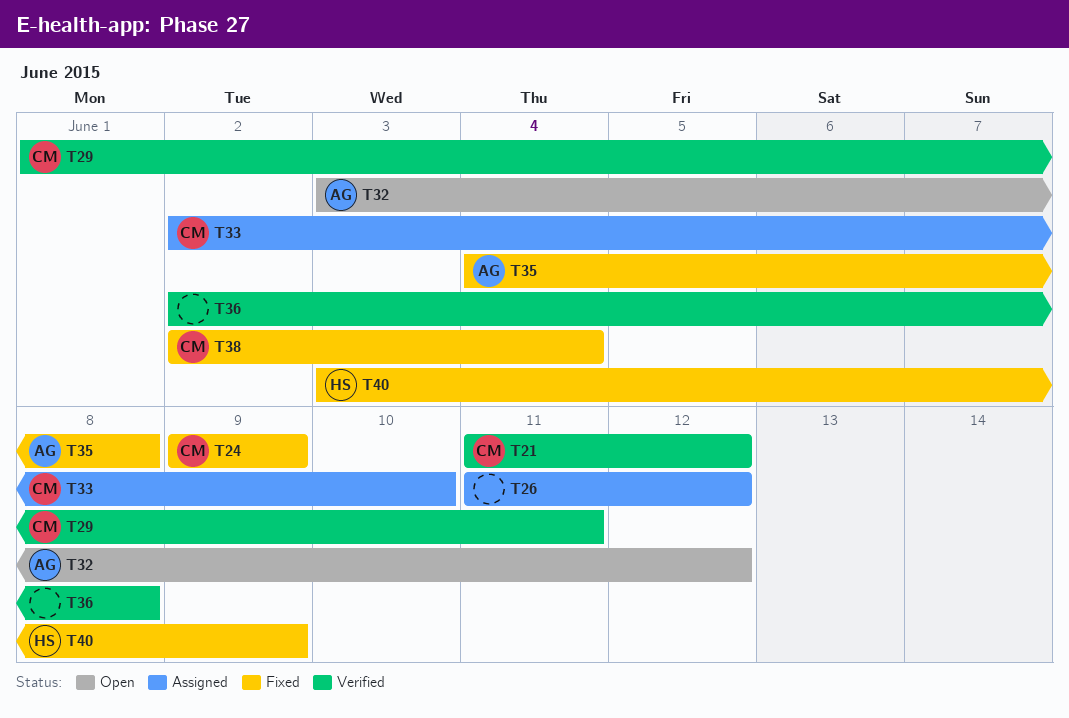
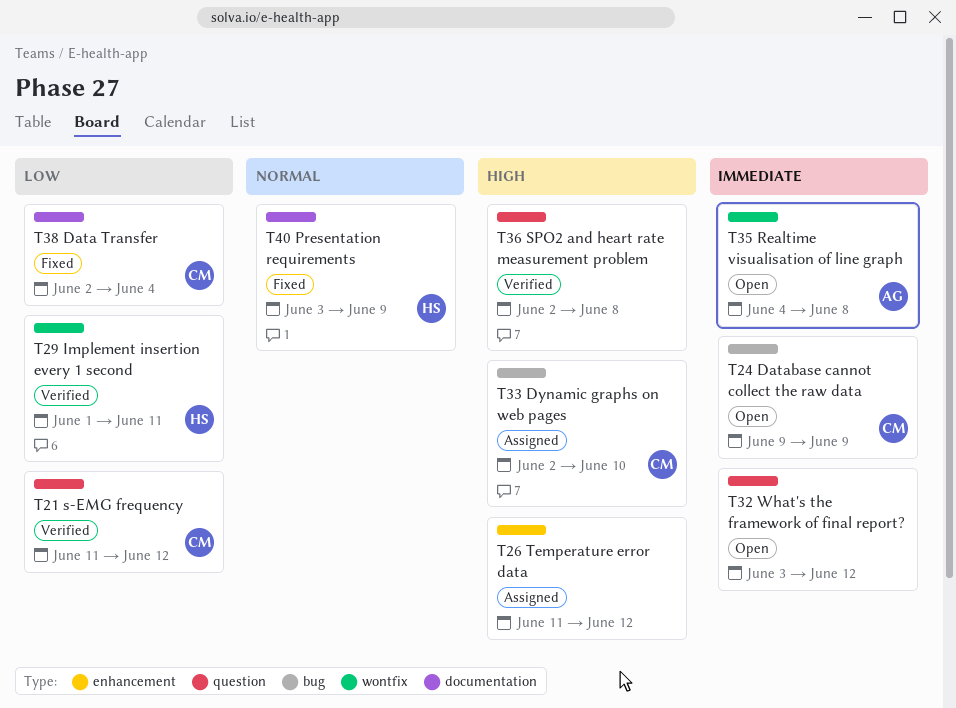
T24, status: Fixed -> Open
T29, owner: CM -> HS
T32, owner: AG -> none
T35, status: Fixed -> Open

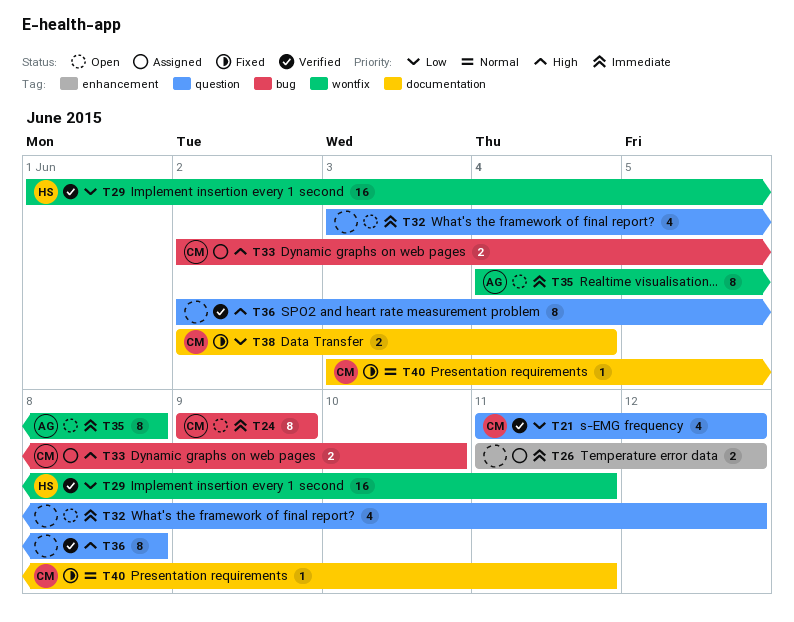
T26, priority: High -> Immediate
T40, owner: HS -> CM
T40, due: Jun 9 -> Jun 11

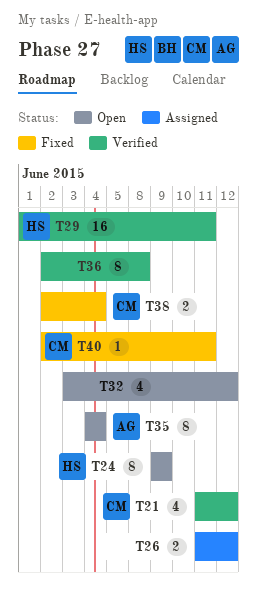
T24, owner: CM -> HS
T33: present -> none
T35, due: Jun 8 -> Jun 4
T40, start: Jun 3 -> Jun 2

